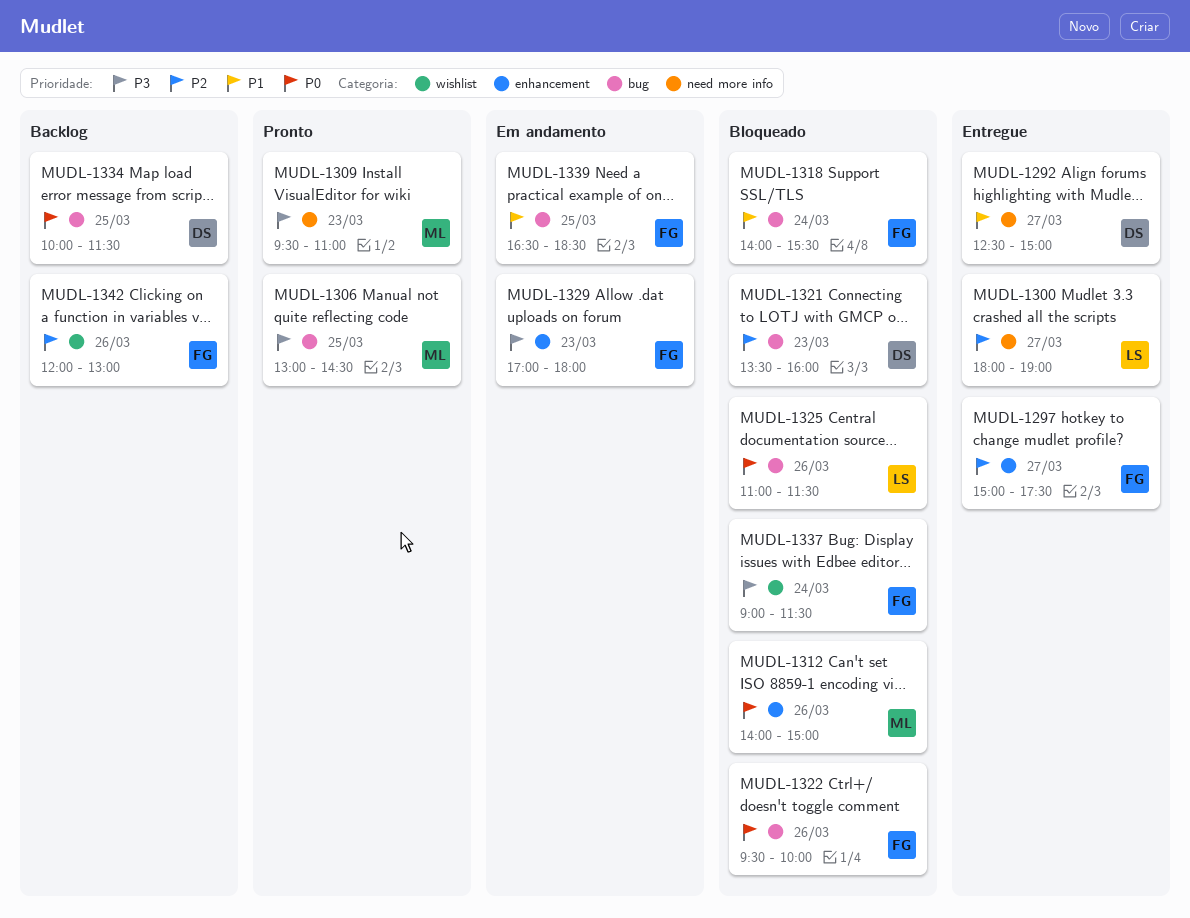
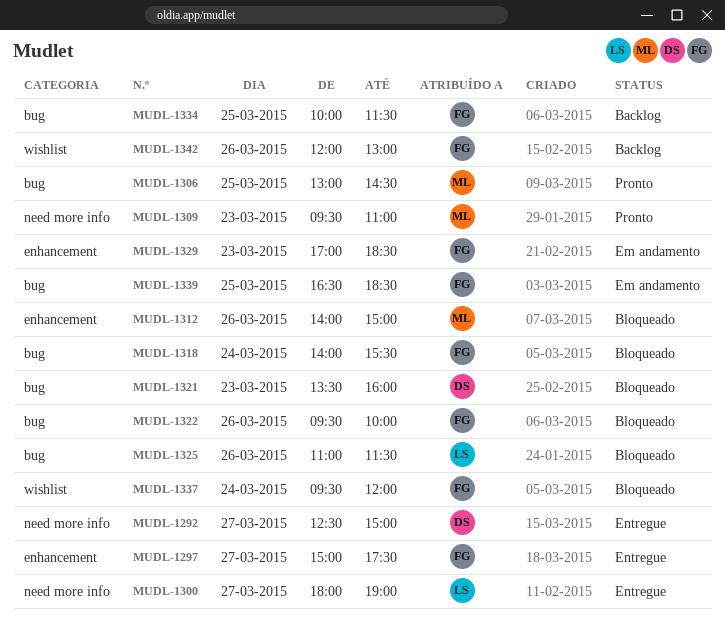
MUDL-1329, ends: 18:00 -> 18:30
MUDL-1334, owner: DS -> FG
MUDL-1337, begins: 09:00 -> 09:30
MUDL-1337, ends: 11:30 -> 12:00

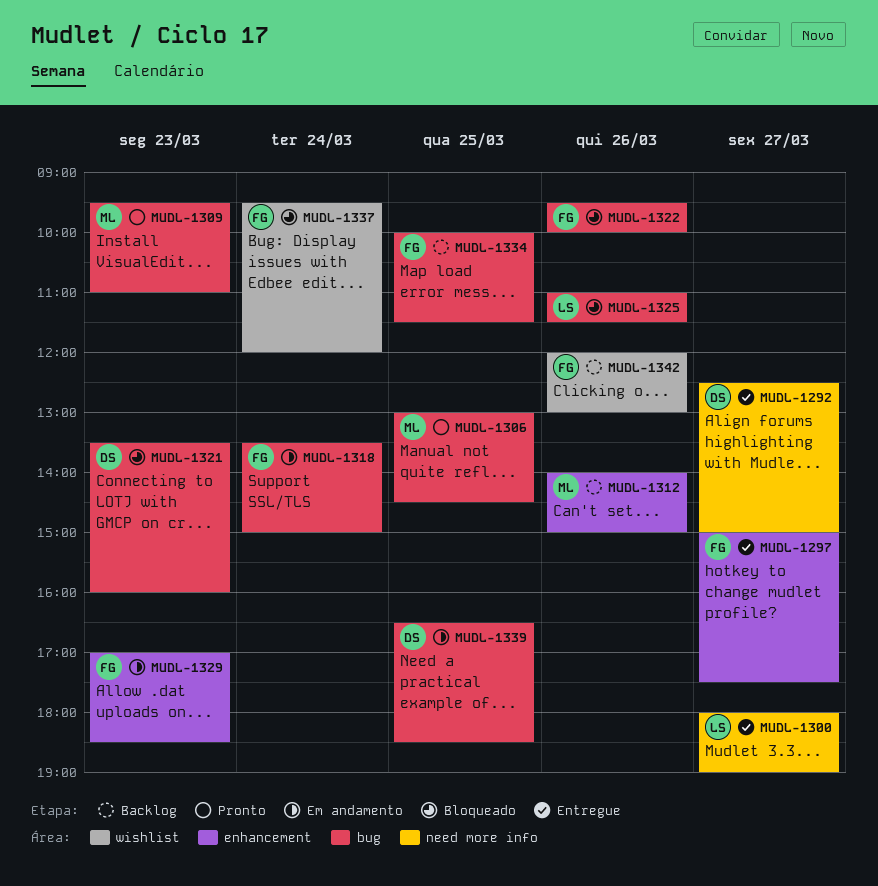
MUDL-1309, label: need more info -> bug
MUDL-1312, status: Bloqueado -> Backlog
MUDL-1318, status: Bloqueado -> Em andamento
MUDL-1318, begins: 14:00 -> 13:30
MUDL-1318, ends: 15:30 -> 15:00
MUDL-1339, owner: FG -> DS

